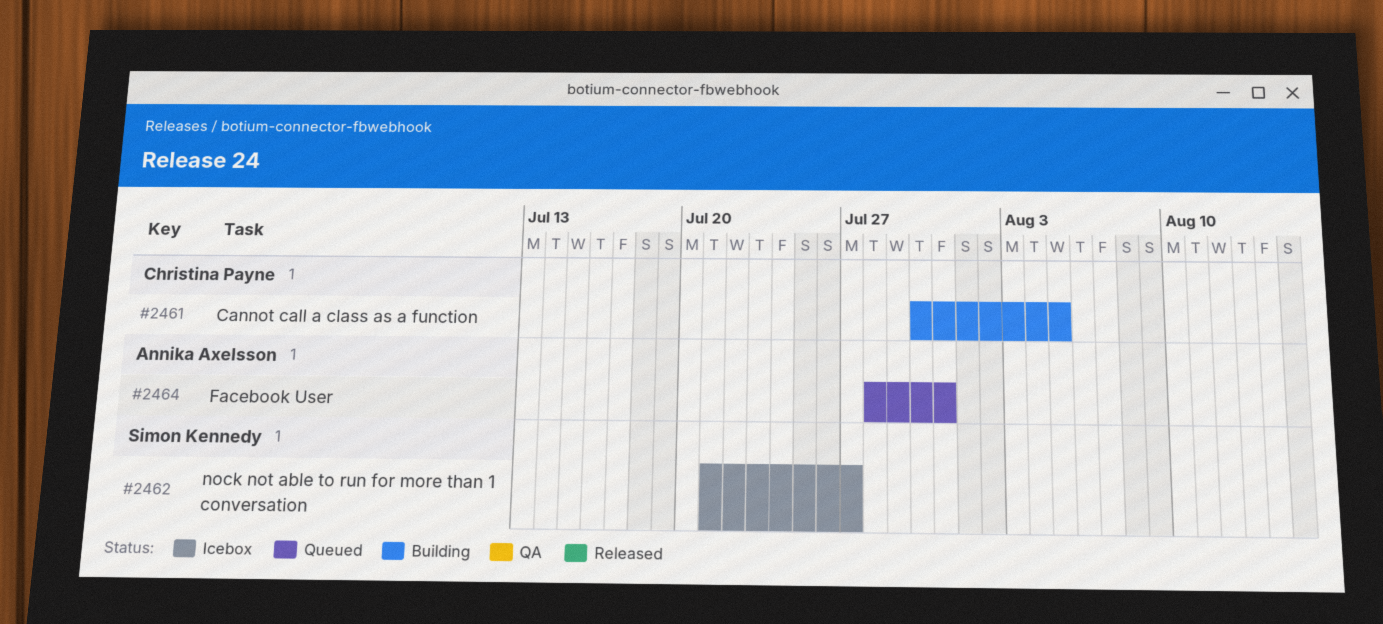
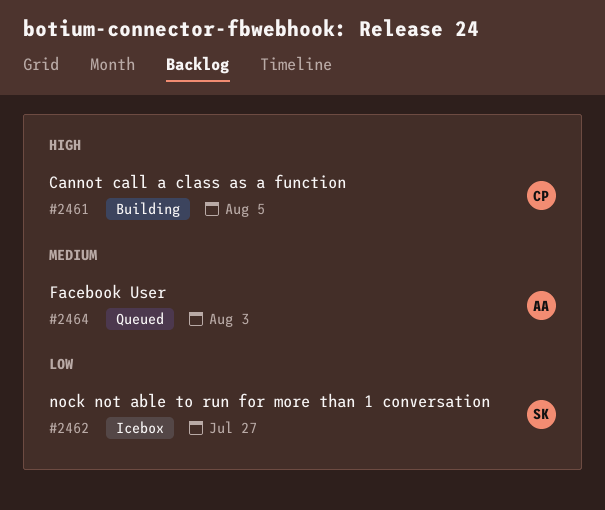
#2464, due: Jul 31 -> Aug 3

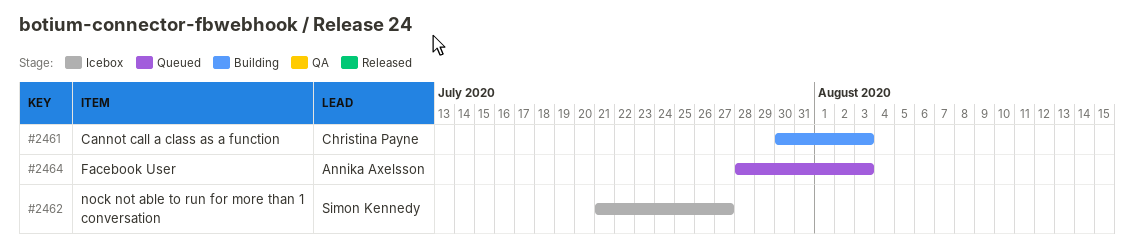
#2461, due: Aug 5 -> Aug 3

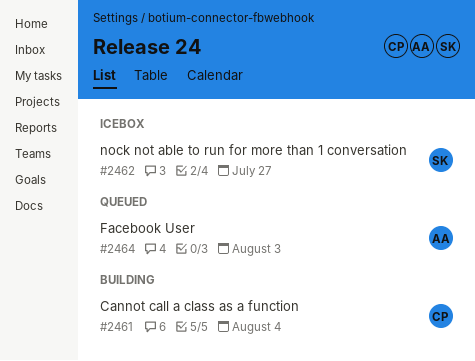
#2461, due: Aug 3 -> Aug 4

